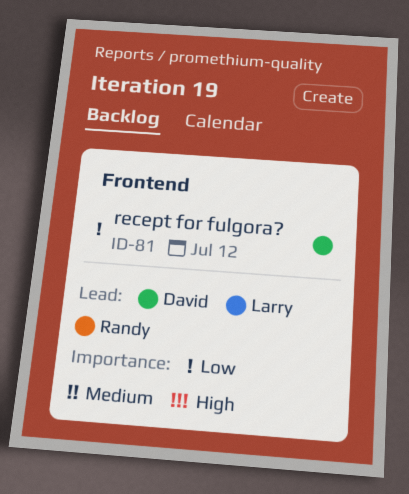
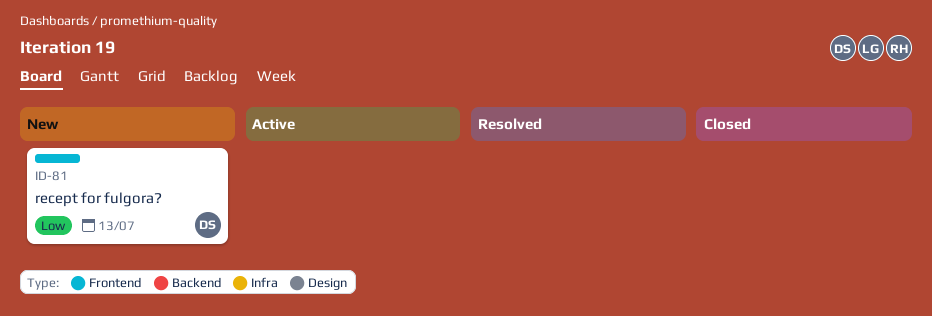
ID-81, due: Jul 12 -> Jul 13

